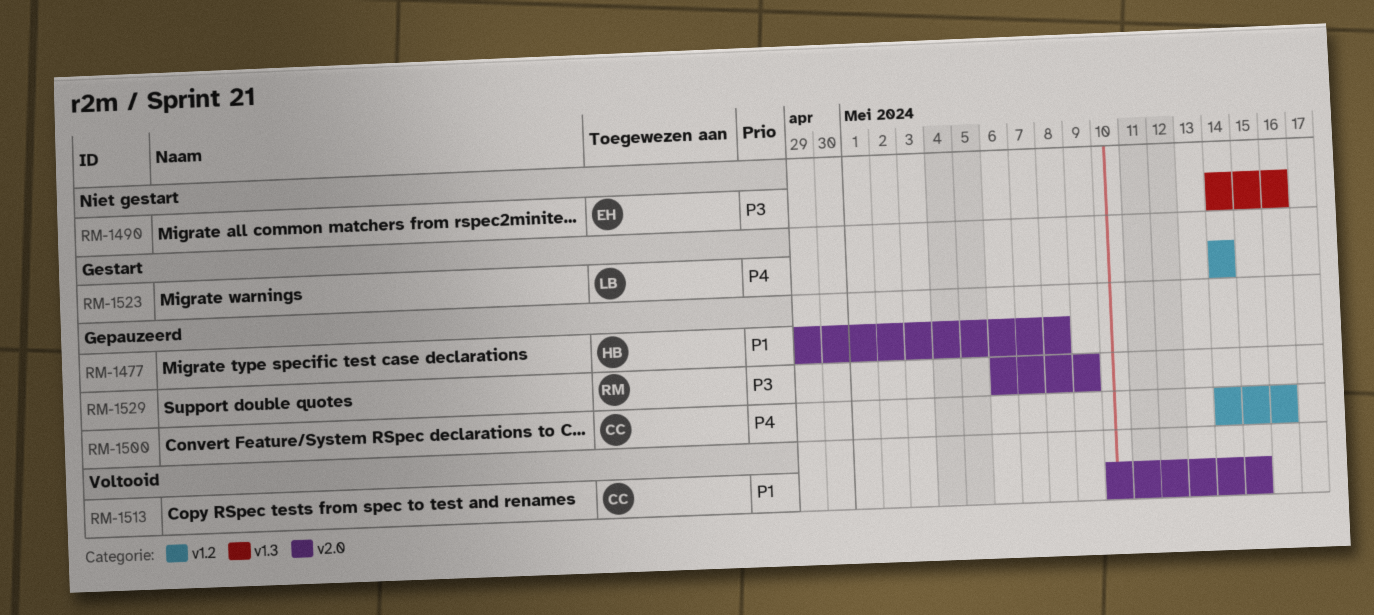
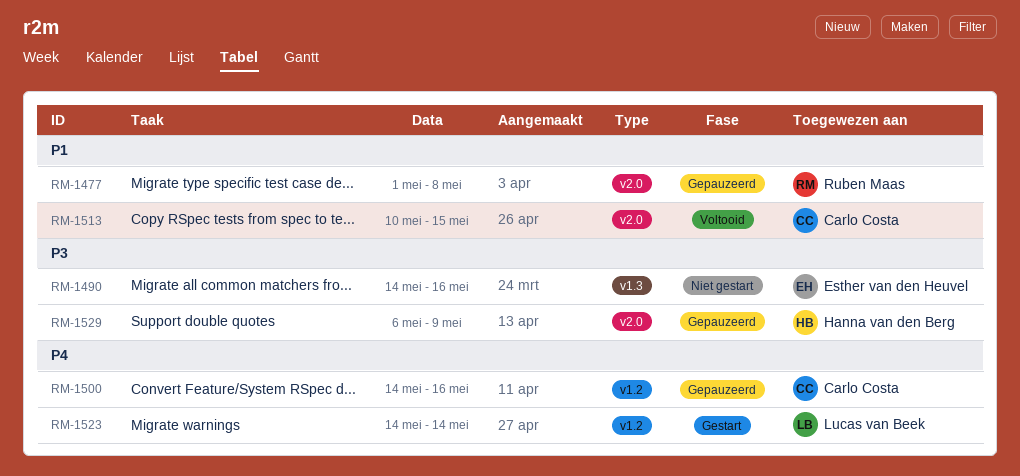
RM-1477, owner: Hanna van den Berg -> Ruben Maas
RM-1477, start: Apr 29 -> May 1
RM-1529, owner: Ruben Maas -> Hanna van den Berg

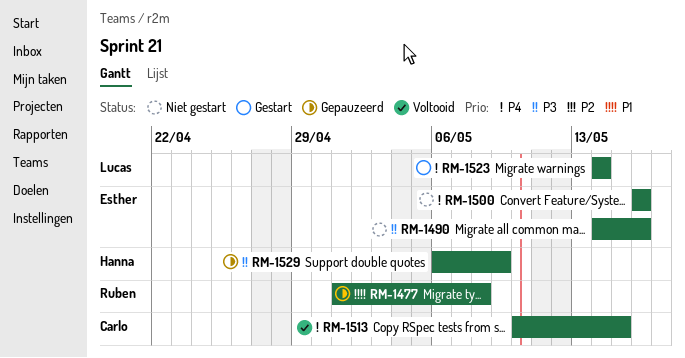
RM-1500, status: Gepauzeerd -> Niet gestart
RM-1500, owner: Carlo Costa -> Esther van den Heuvel
RM-1500, start: May 14 -> May 16
RM-1513, priority: P1 -> P4

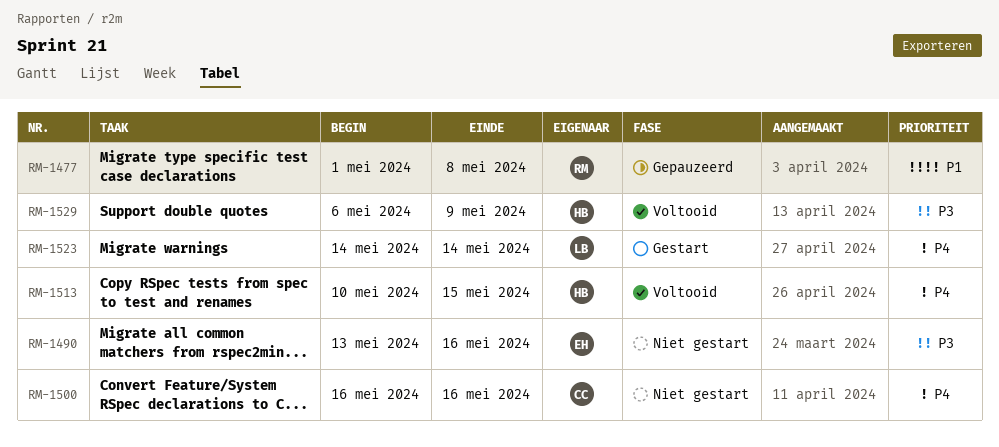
RM-1490, start: May 14 -> May 13
RM-1500, owner: Esther -> Carlo
RM-1513, owner: Carlo -> Hanna
RM-1529, status: Gepauzeerd -> Voltooid

